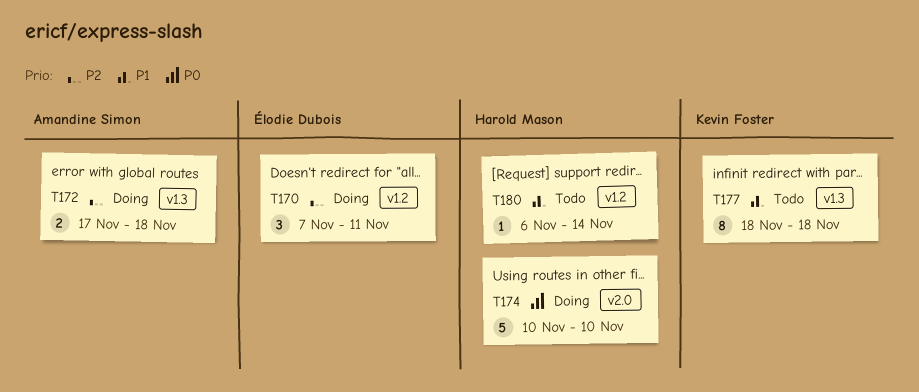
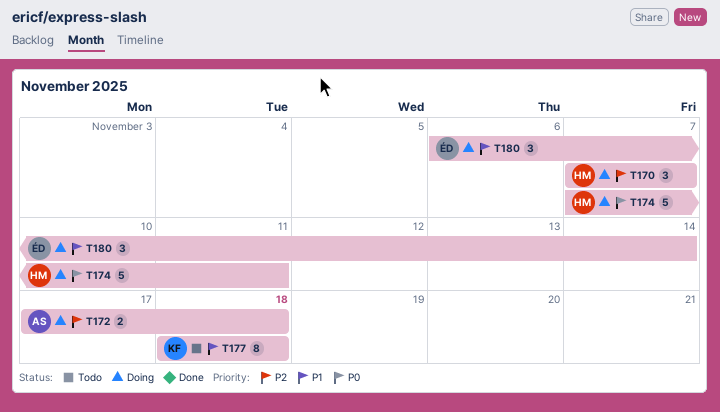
T170, owner: Élodie Dubois -> Harold Mason
T170, due: Nov 11 -> Nov 7
T174, start: Nov 10 -> Nov 7
T174, due: Nov 10 -> Nov 11
T180, status: Todo -> Doing
T180, owner: Harold Mason -> Élodie Dubois
T180, estimate: 1 -> 3

